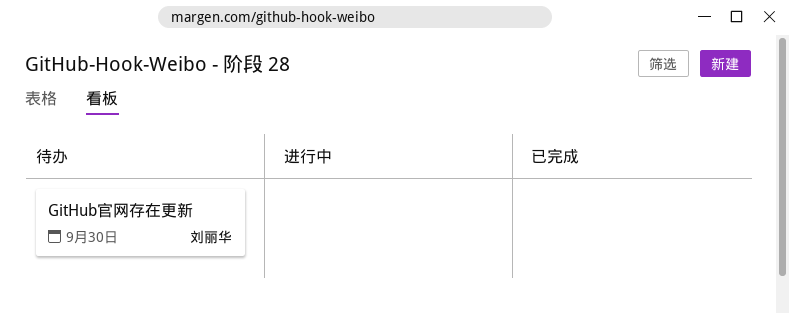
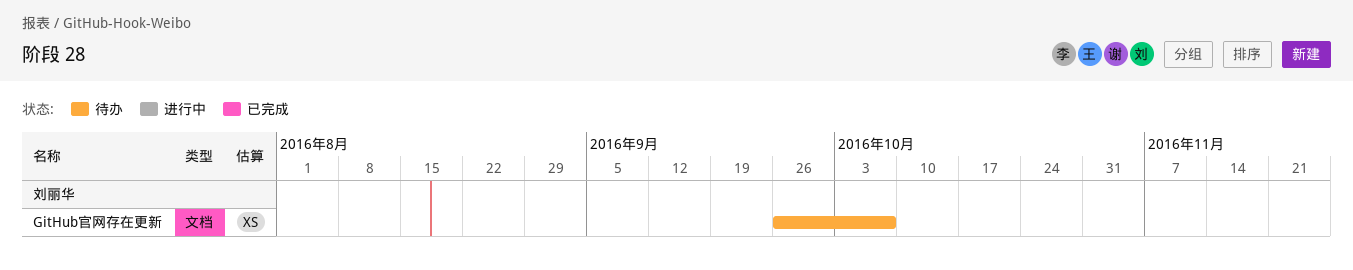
GitHub官网存在更新, due: Sep 30 -> Oct 7

